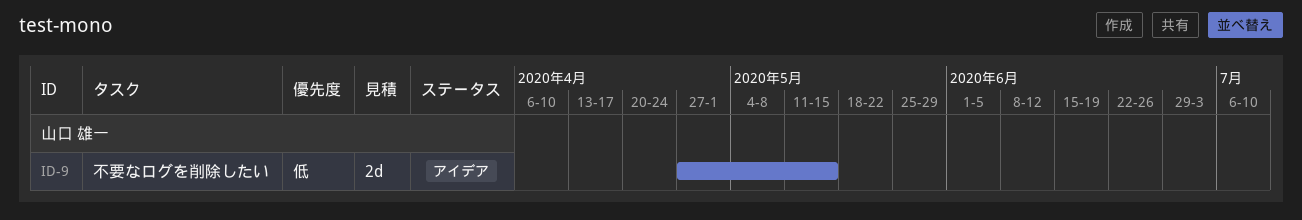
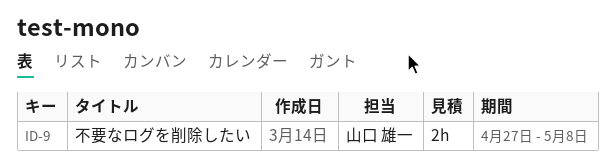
ID-9, estimate: 2d -> 2h
ID-9, due: May 15 -> May 8

